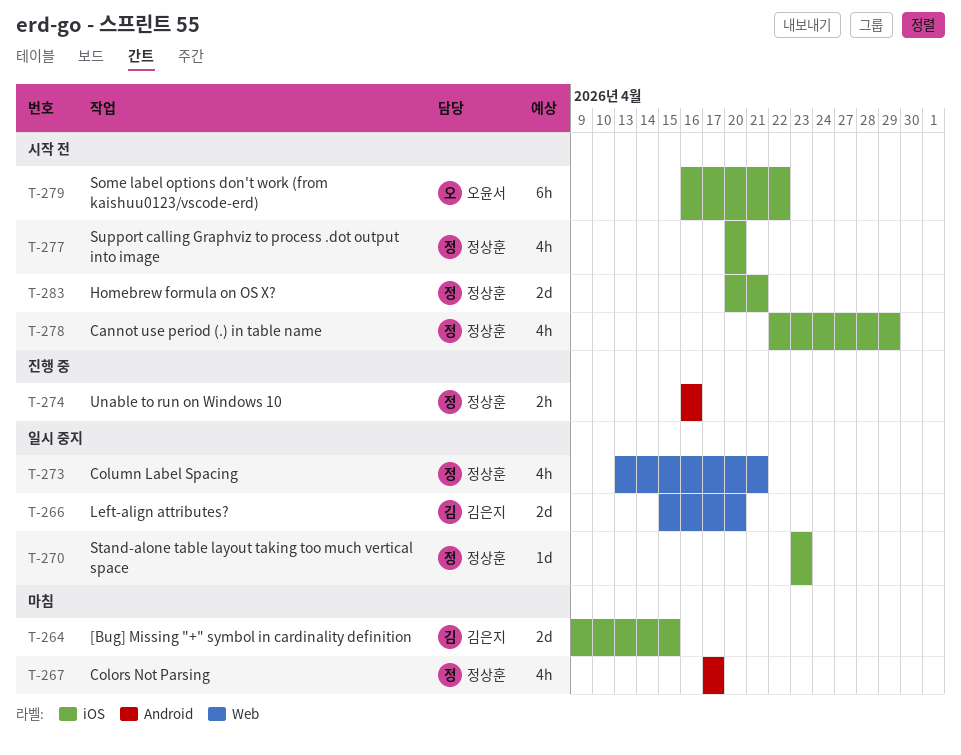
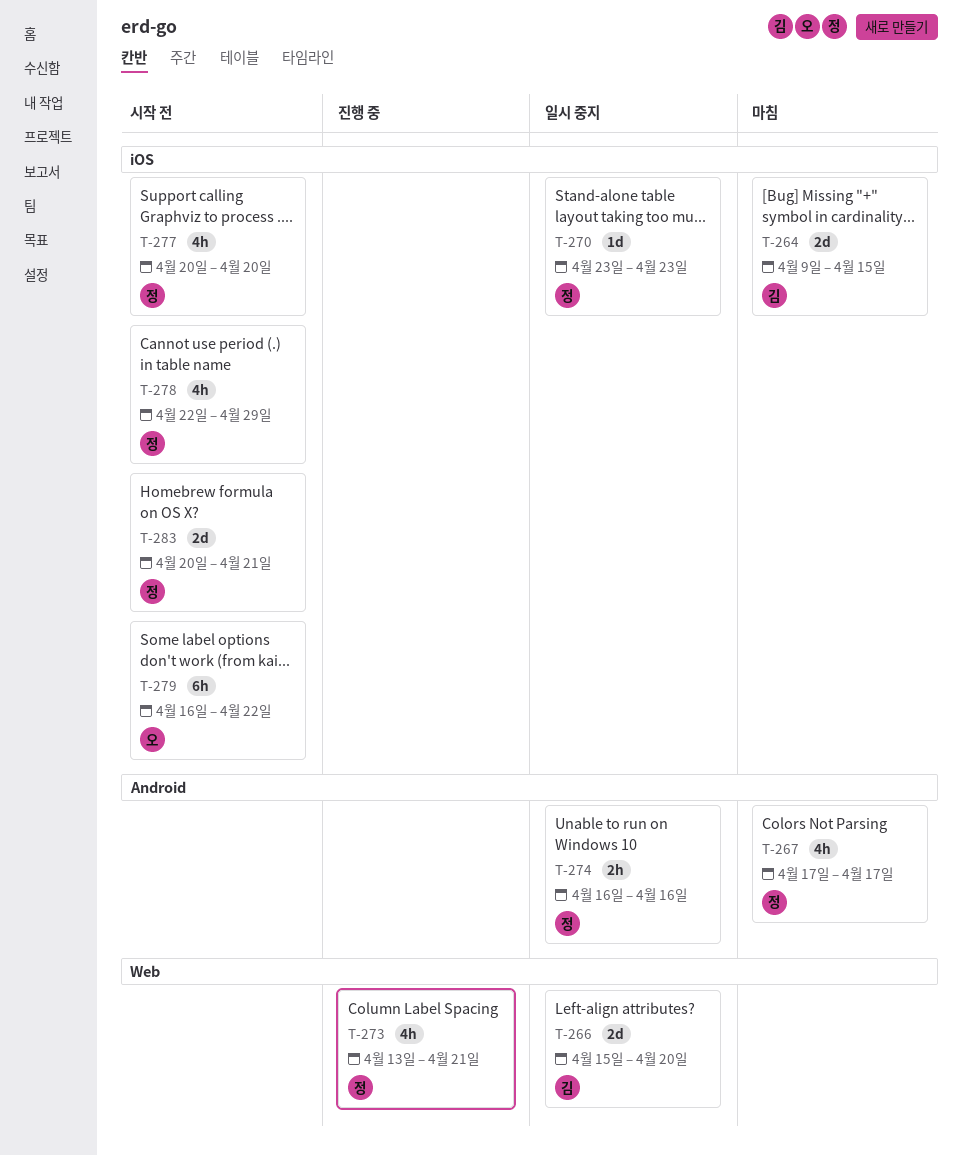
T-273, status: 일시 중지 -> 진행 중
T-274, status: 진행 중 -> 일시 중지

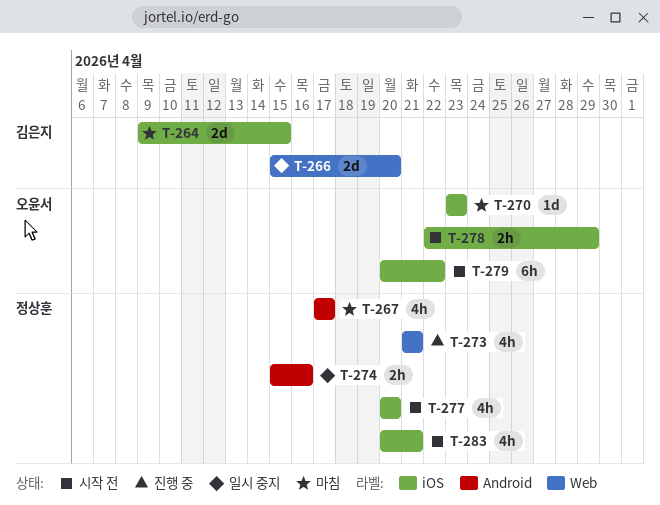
T-270, status: 일시 중지 -> 마침
T-270, owner: 정상훈 -> 오윤서
T-273, start: Apr 13 -> Apr 21
T-274, start: Apr 16 -> Apr 15
T-278, owner: 정상훈 -> 오윤서
T-278, estimate: 4h -> 2h
T-279, start: Apr 16 -> Apr 20
T-283, estimate: 2d -> 4h

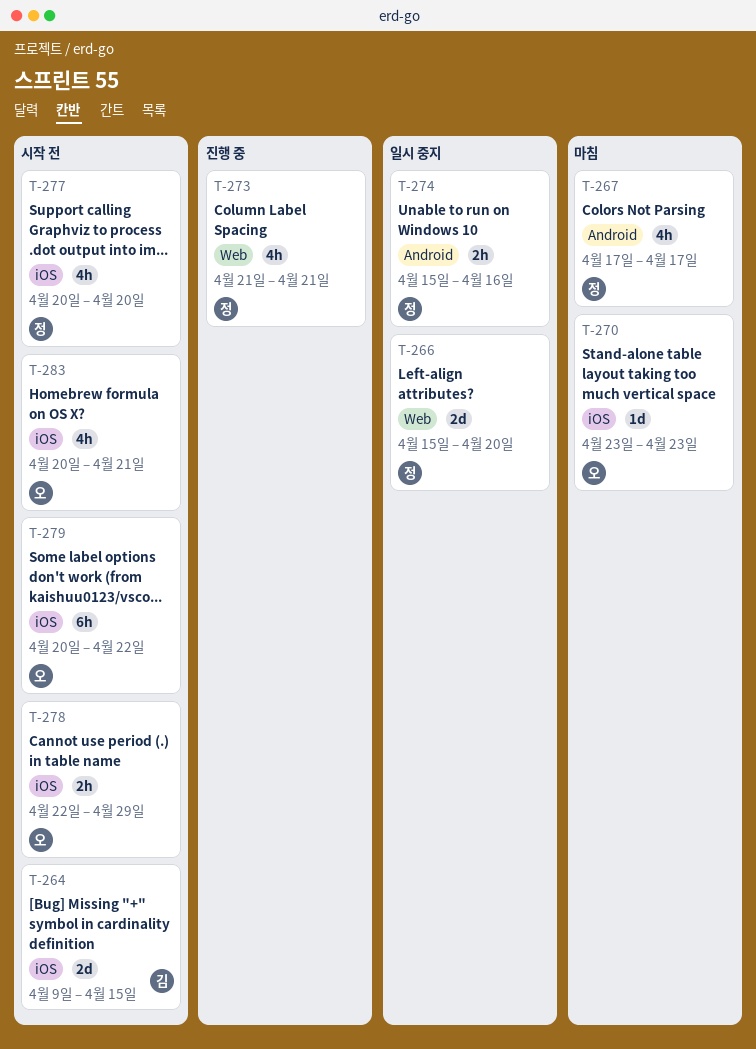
T-264, status: 마침 -> 시작 전
T-266, owner: 김은지 -> 정상훈
T-283, owner: 정상훈 -> 오윤서

